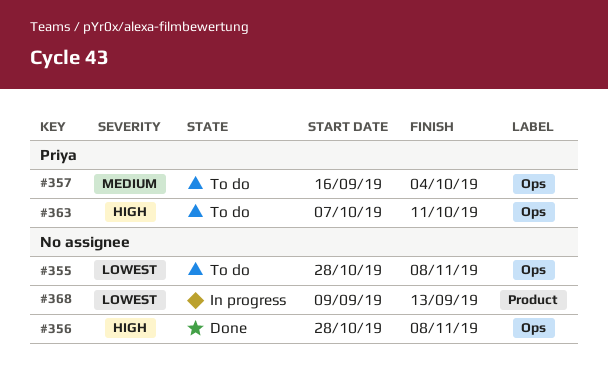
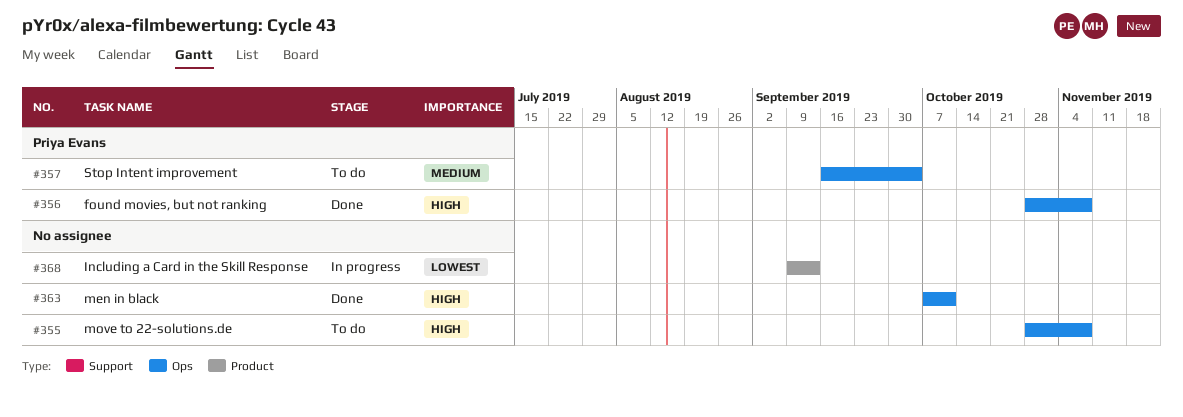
#355, priority: Lowest -> High
#356, owner: none -> Priya Evans
#363, status: To do -> Done
#363, owner: Priya Evans -> none

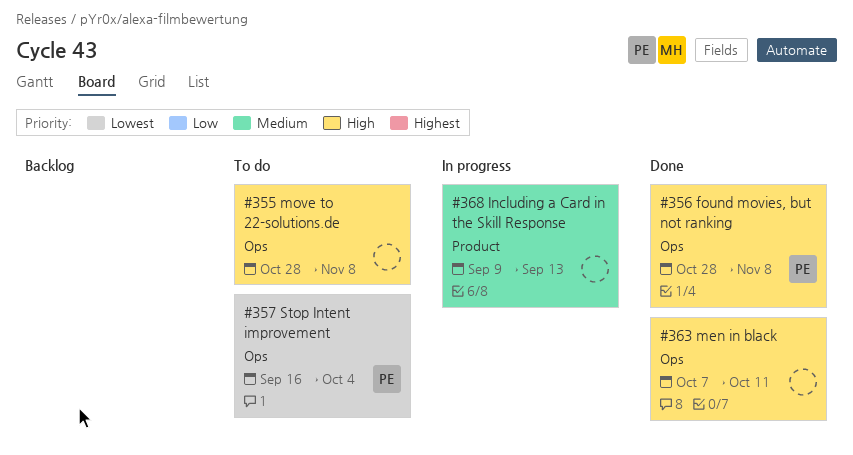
#357, priority: Medium -> Lowest
#368, priority: Lowest -> Medium

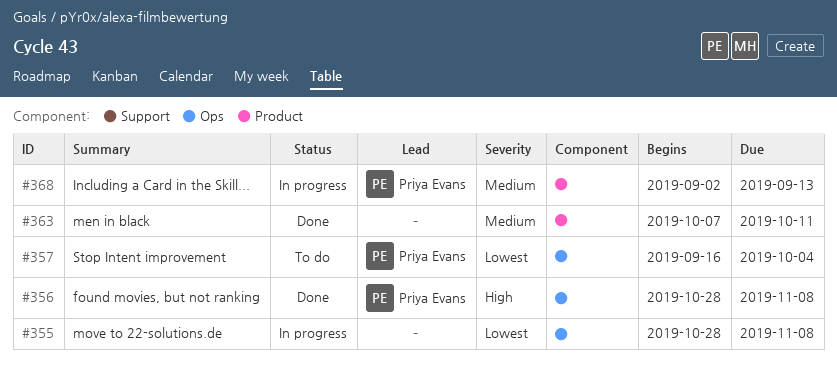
#355, status: To do -> In progress
#355, priority: High -> Lowest
#363, priority: High -> Medium
#363, label: Ops -> Product
#368, owner: none -> Priya Evans
#368, start: Sep 9 -> Sep 2

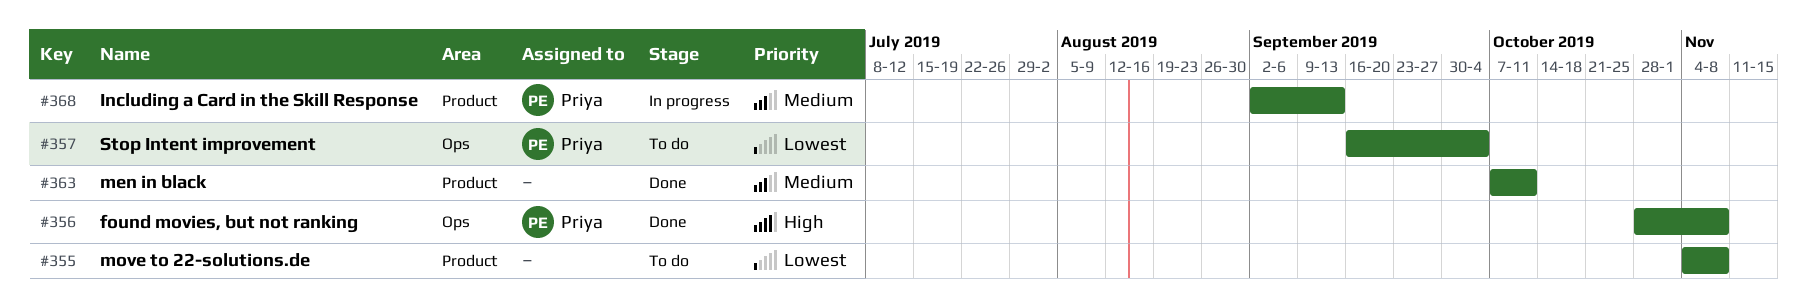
#355, status: In progress -> To do
#355, label: Ops -> Product
#355, start: Oct 28 -> Nov 4

